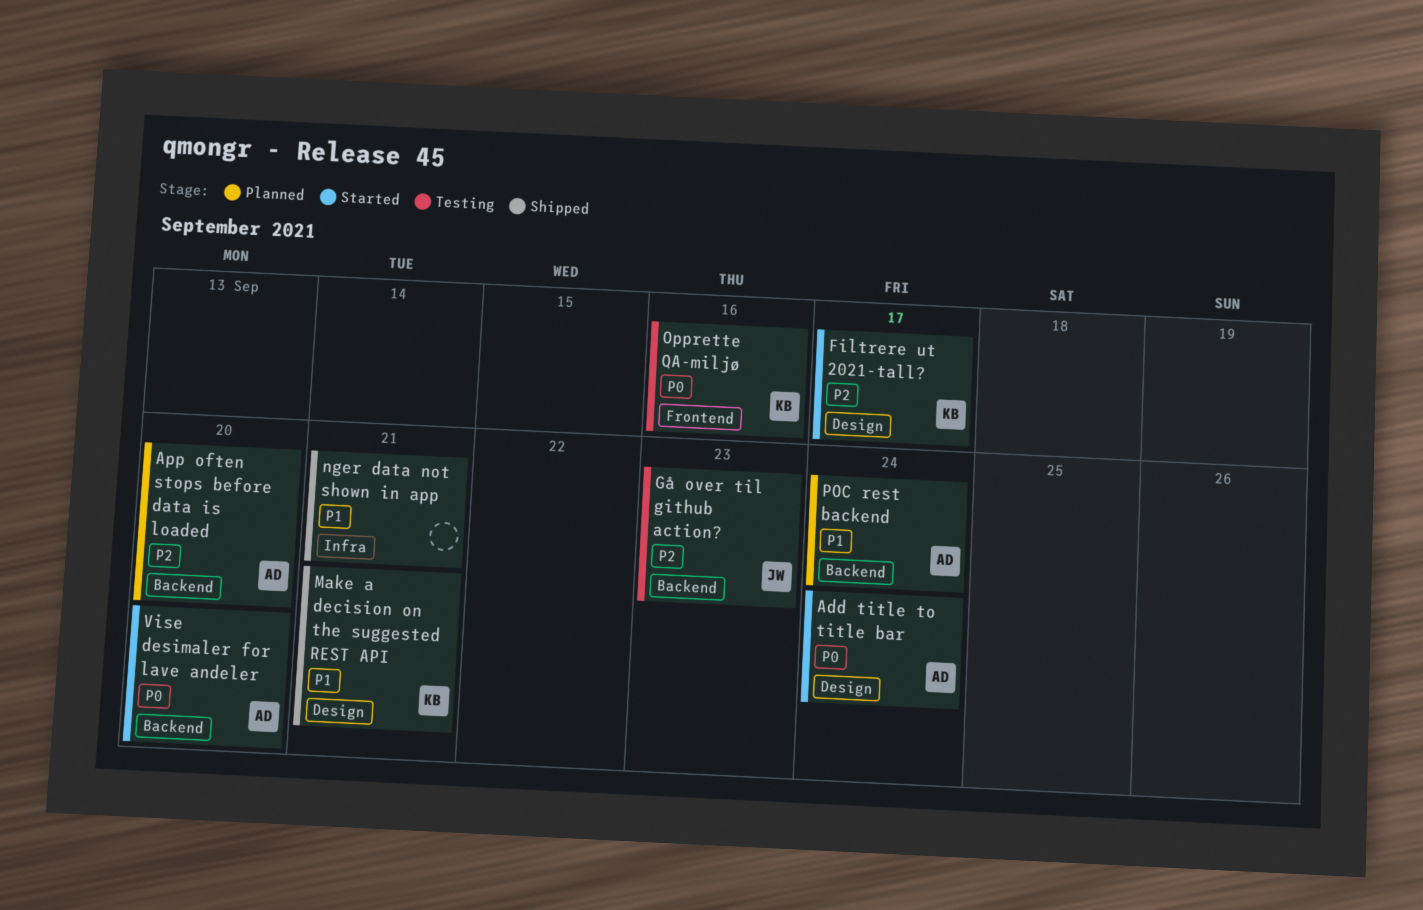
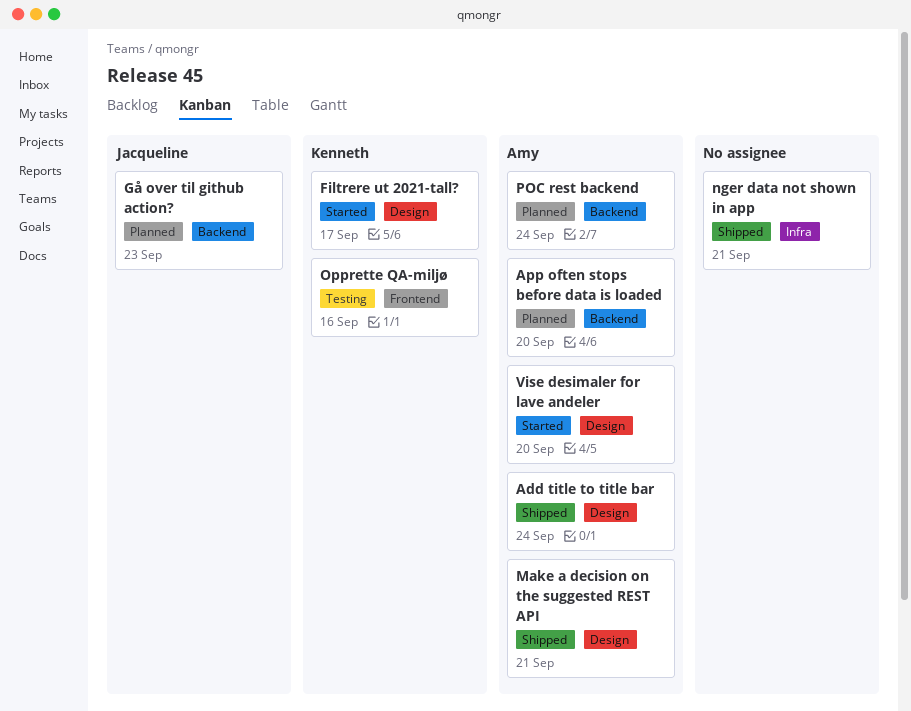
Add title to title bar, status: Started -> Shipped
Gå over til github action?, status: Testing -> Planned
Make a decision on the suggested REST API, owner: Kenneth -> Amy
Vise desimaler for lave andeler, label: Backend -> Design

